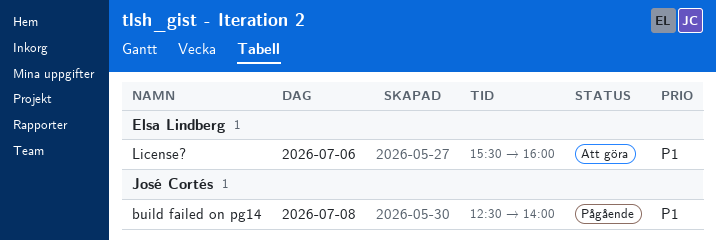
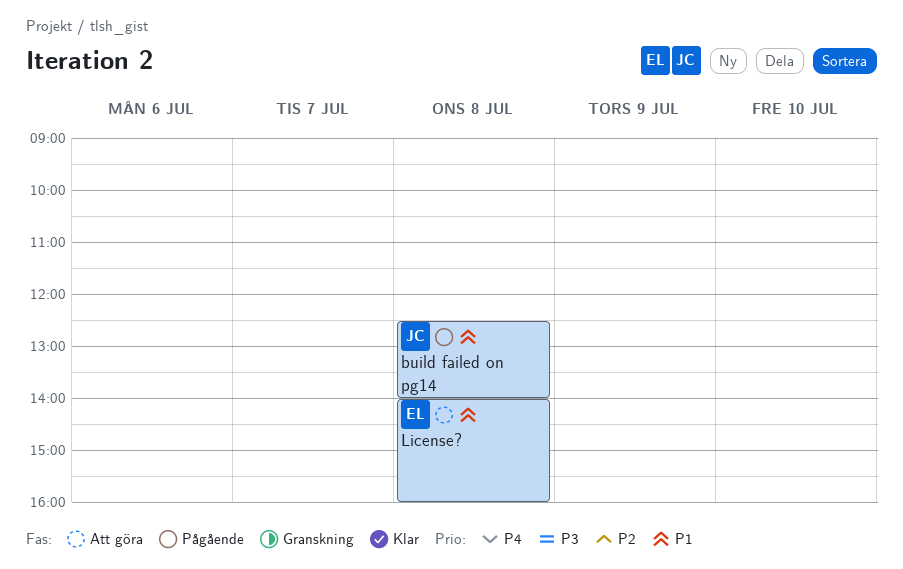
License?, day: Jul 6 -> Jul 8
License?, begins: 15:30 -> 14:00

